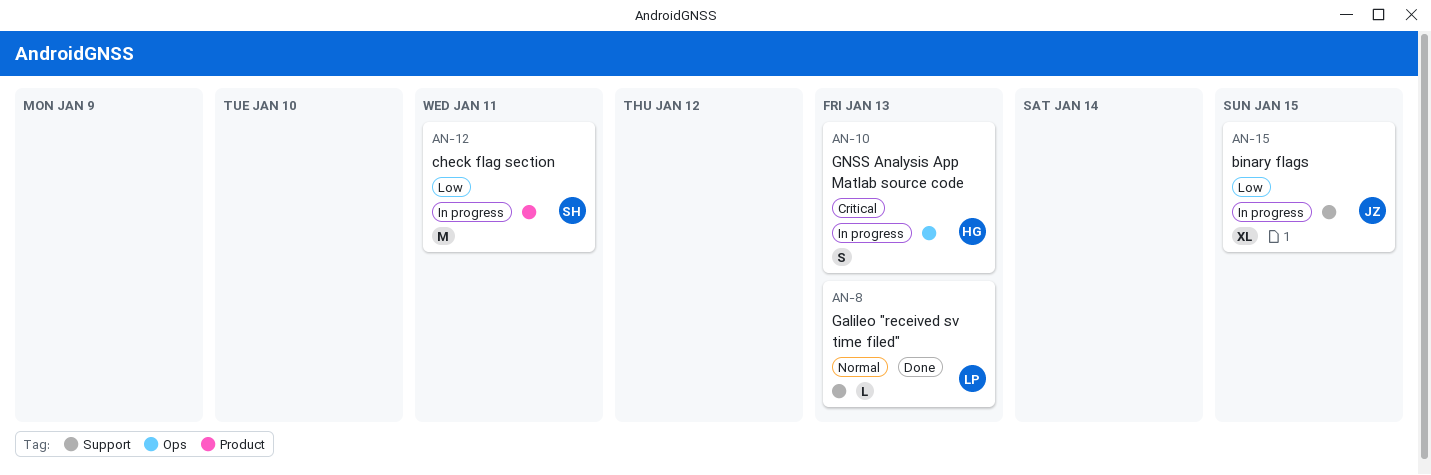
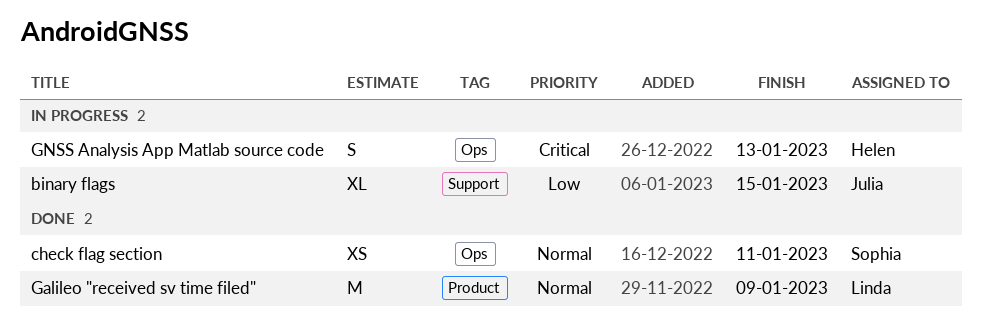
check flag section, status: In progress -> Done
check flag section, priority: Low -> Normal
check flag section, label: Product -> Ops
check flag section, estimate: M -> XS
Galileo "received sv time filed", label: Support -> Product
Galileo "received sv time filed", estimate: L -> M
Galileo "received sv time filed", due: Jan 13 -> Jan 9

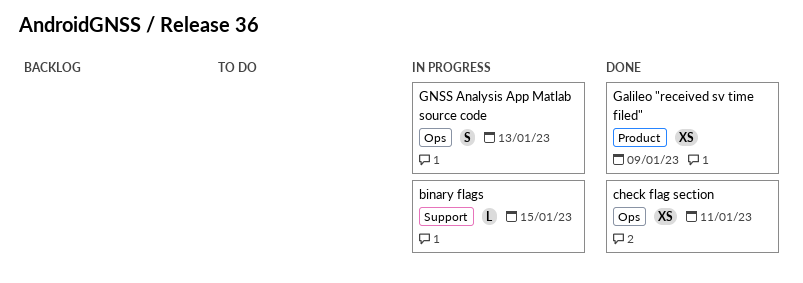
binary flags, estimate: XL -> L
Galileo "received sv time filed", estimate: M -> XS

